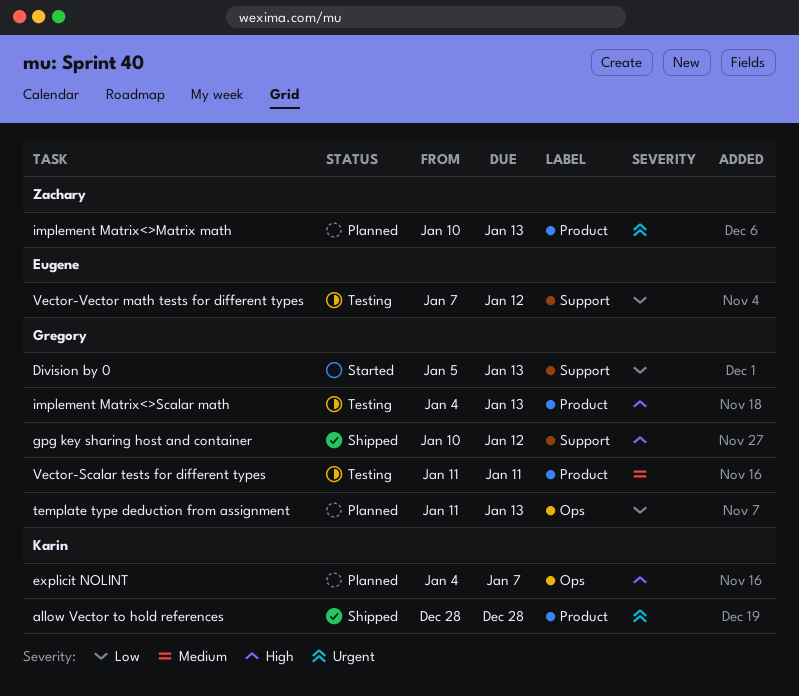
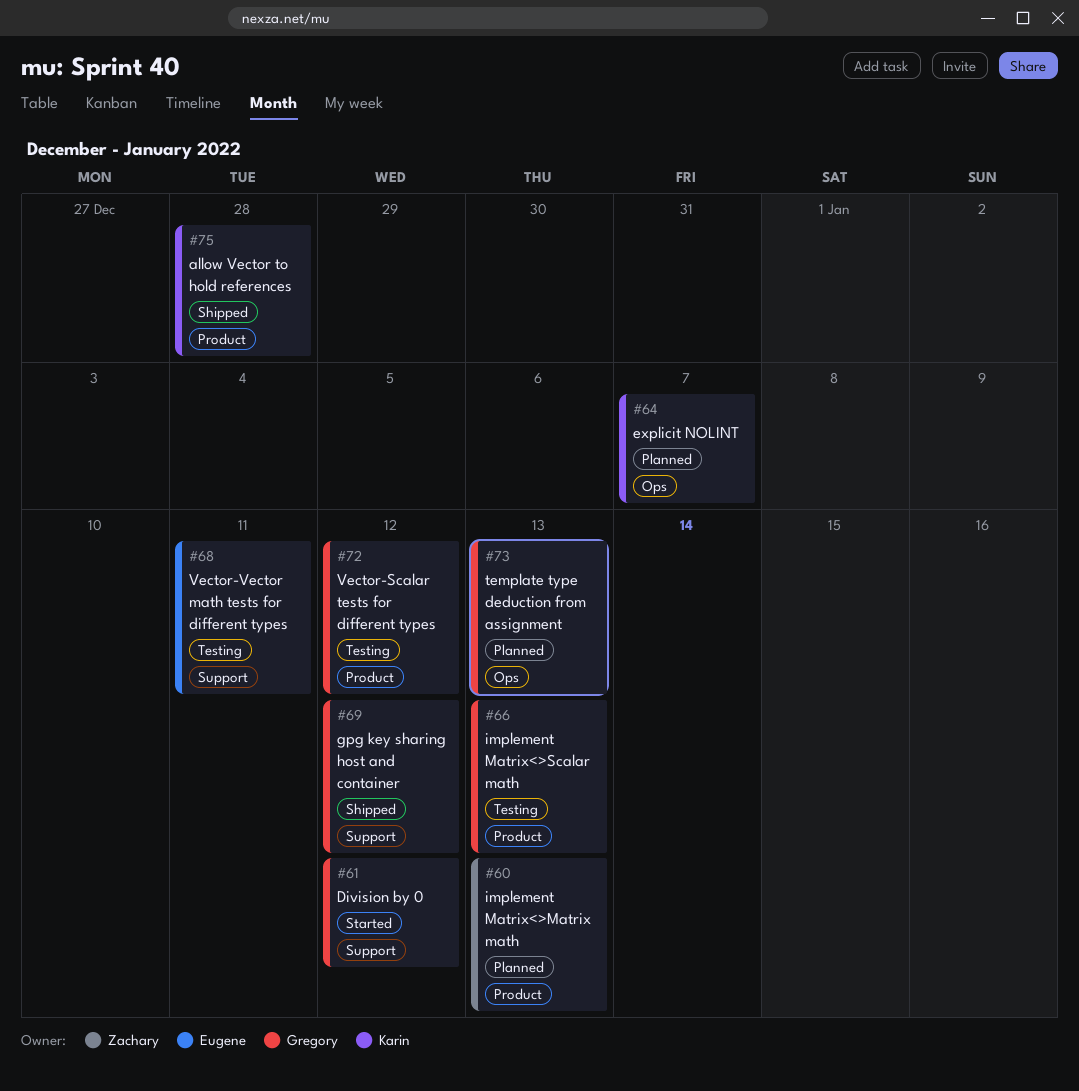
Division by 0, due: Jan 13 -> Jan 12
Vector-Scalar tests for different types, due: Jan 11 -> Jan 12
Vector-Vector math tests for different types, due: Jan 12 -> Jan 11

